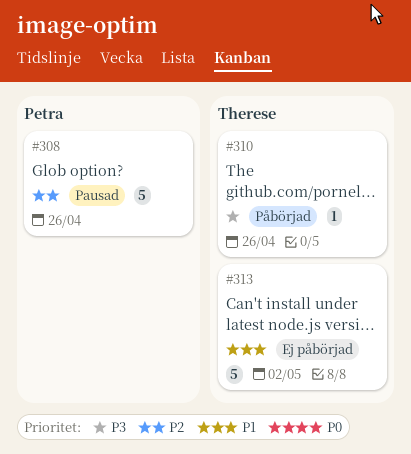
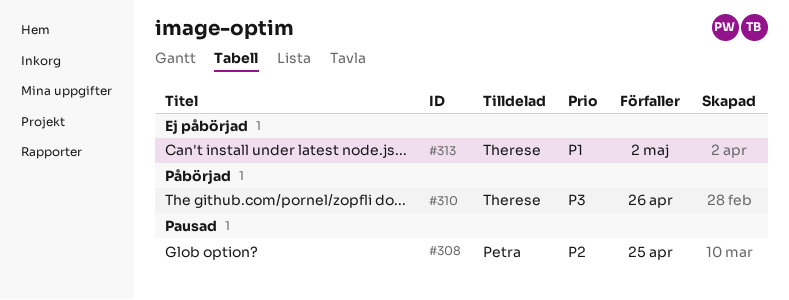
#308, due: Apr 26 -> Apr 25

